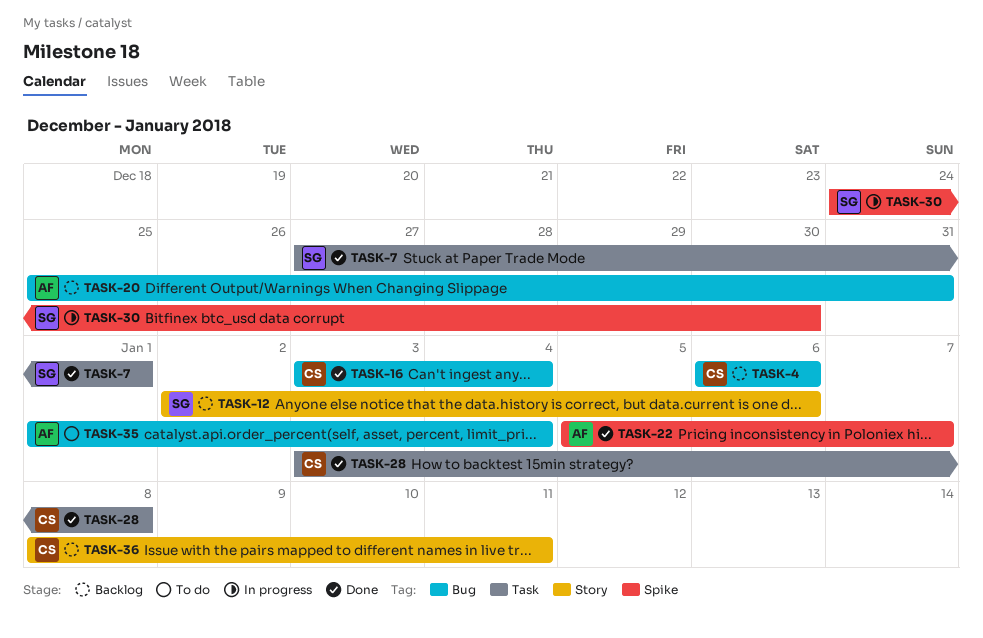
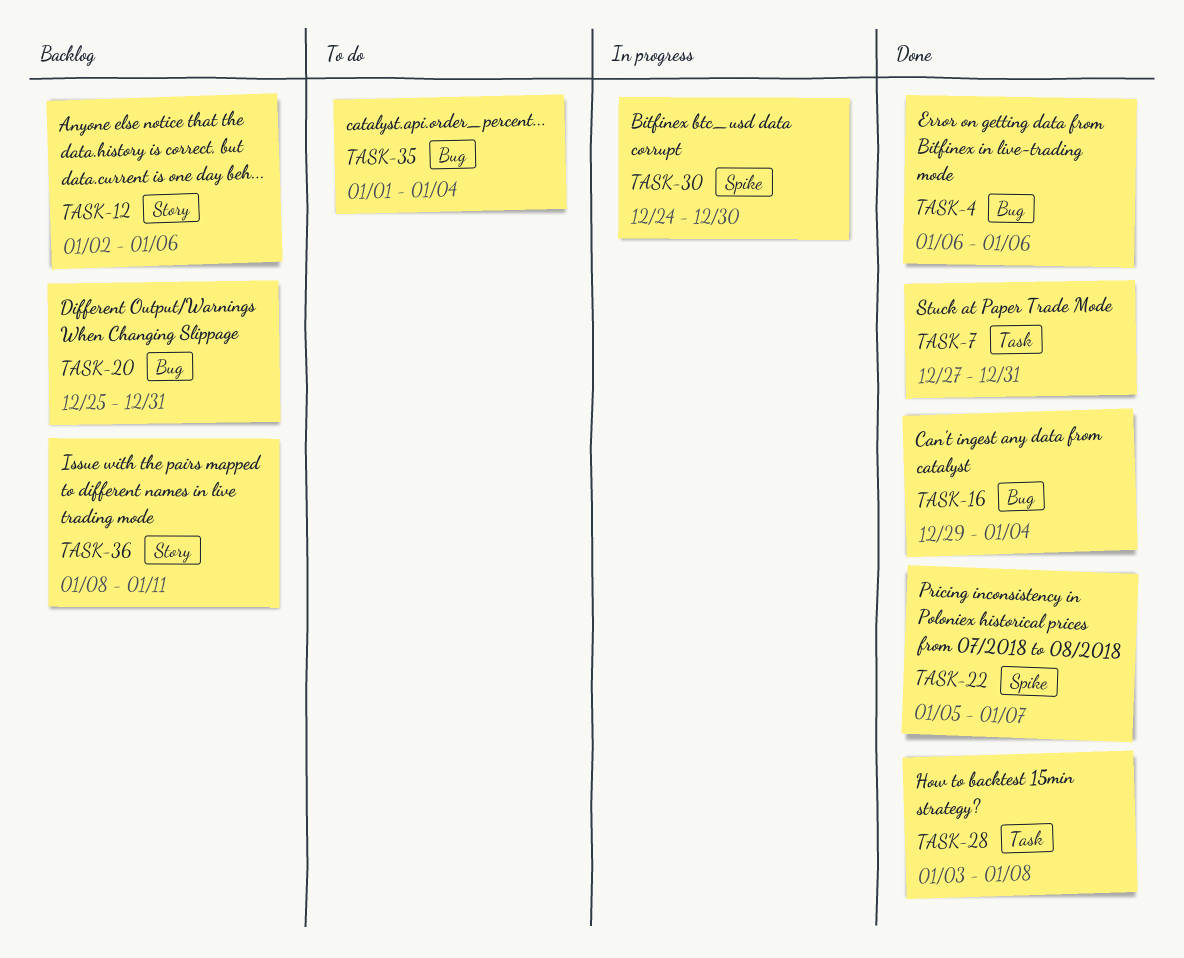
TASK-4, status: Backlog -> Done
TASK-7, due: Jan 1 -> Dec 31
TASK-16, start: Jan 3 -> Dec 29

